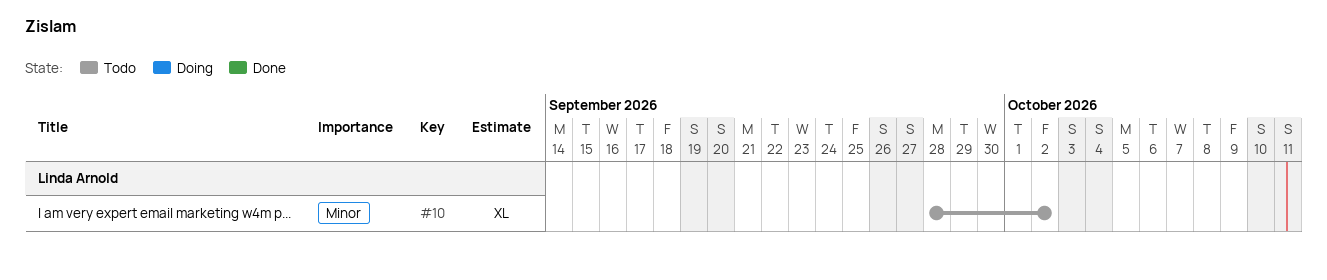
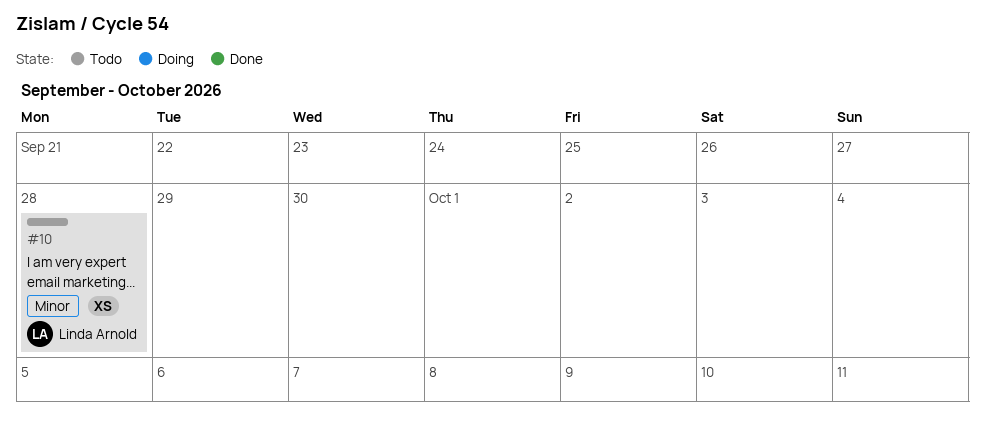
#10, estimate: XL -> XS
#10, due: Oct 2 -> Sep 28

